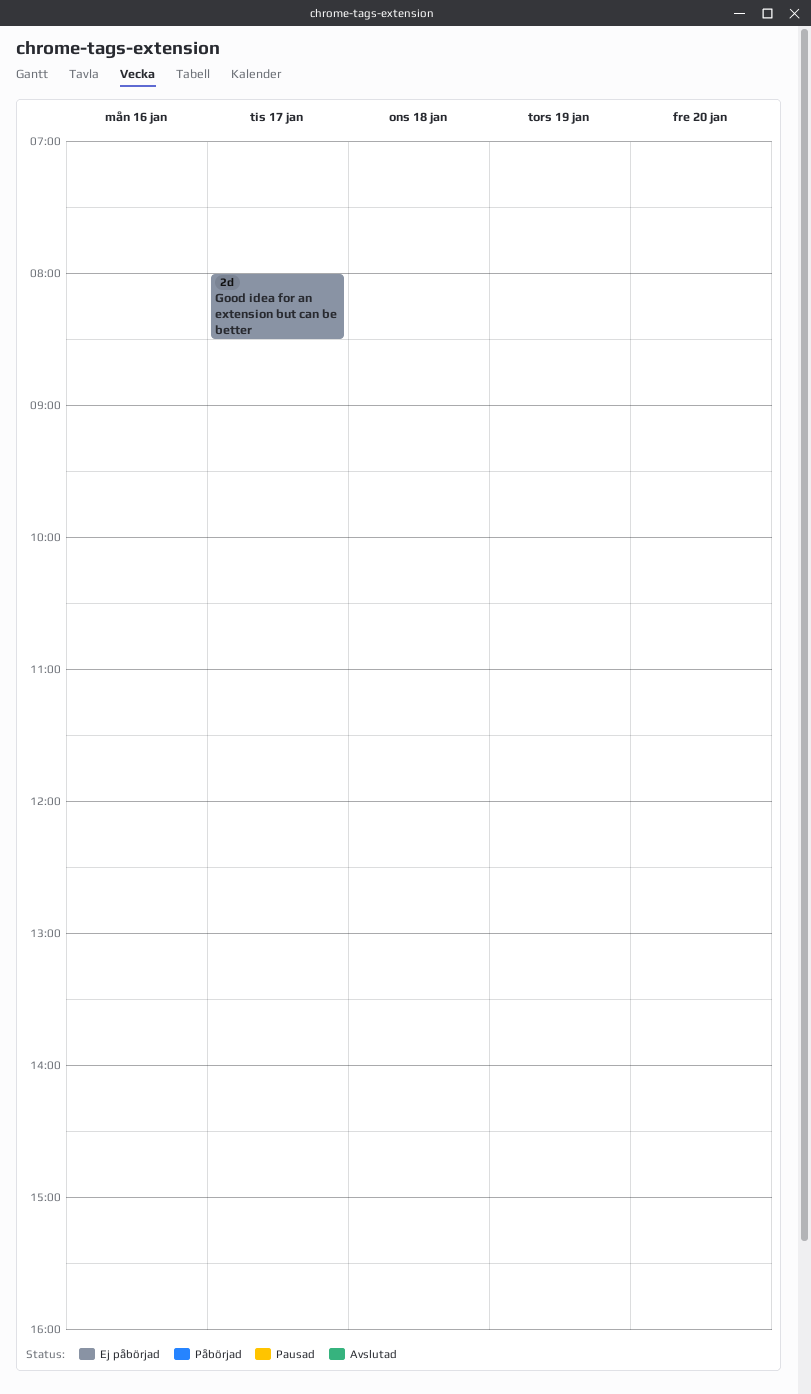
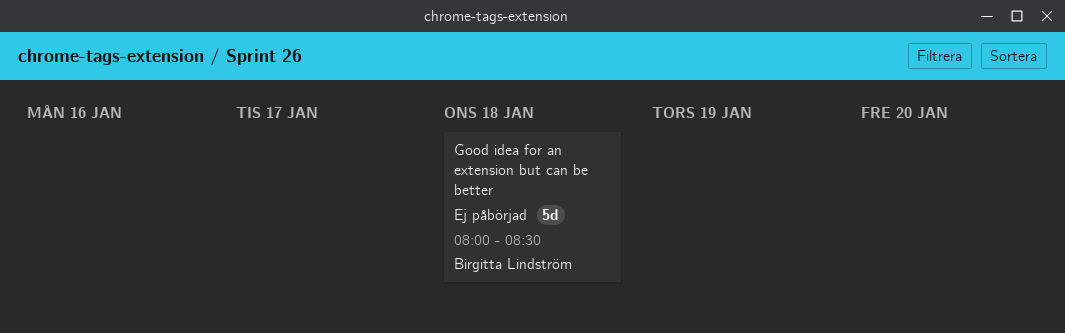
Good idea for an extension but can be better, estimate: 2d -> 5d
Good idea for an extension but can be better, day: Jan 17 -> Jan 18

